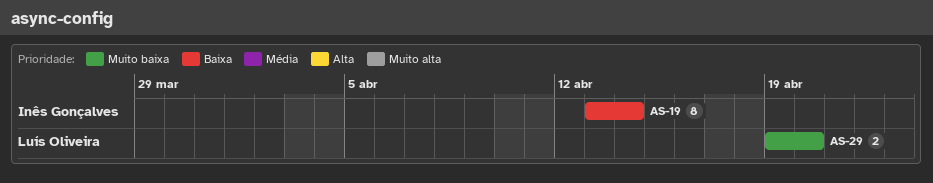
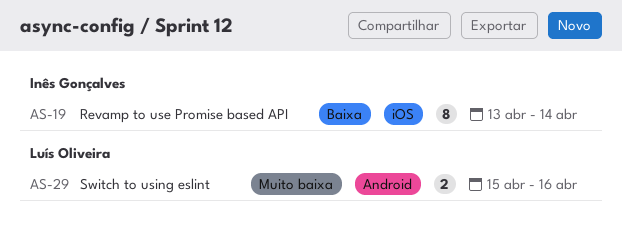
AS-29, start: Apr 19 -> Apr 15
AS-29, due: Apr 20 -> Apr 16

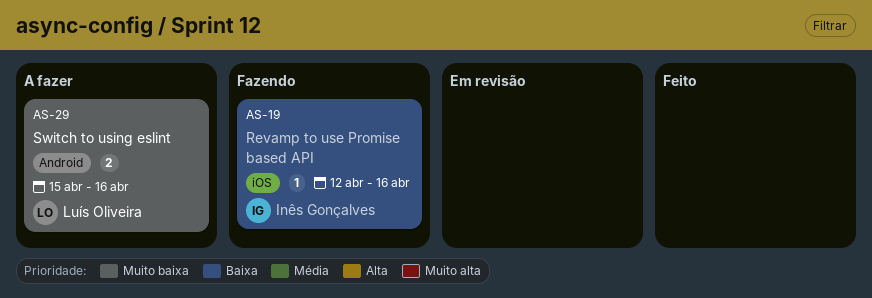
AS-19, estimate: 8 -> 1
AS-19, start: Apr 13 -> Apr 12
AS-19, due: Apr 14 -> Apr 16

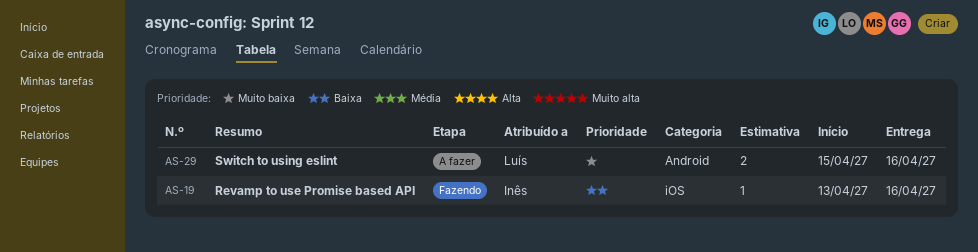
AS-19, start: Apr 12 -> Apr 13

